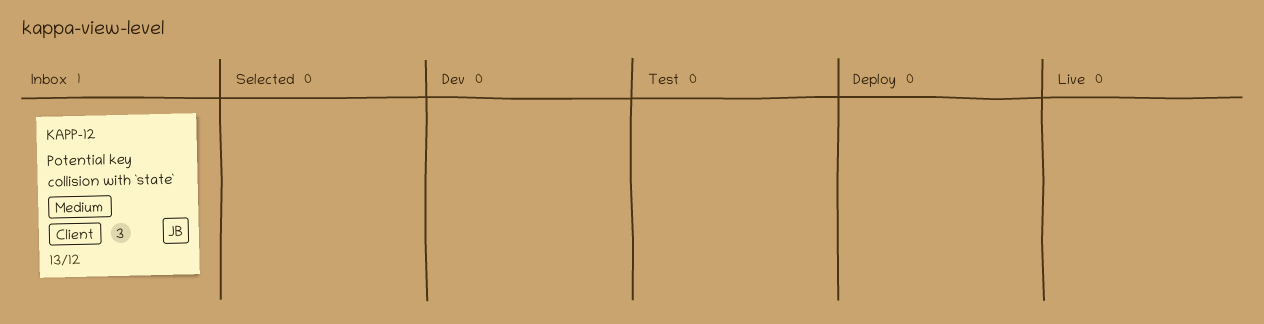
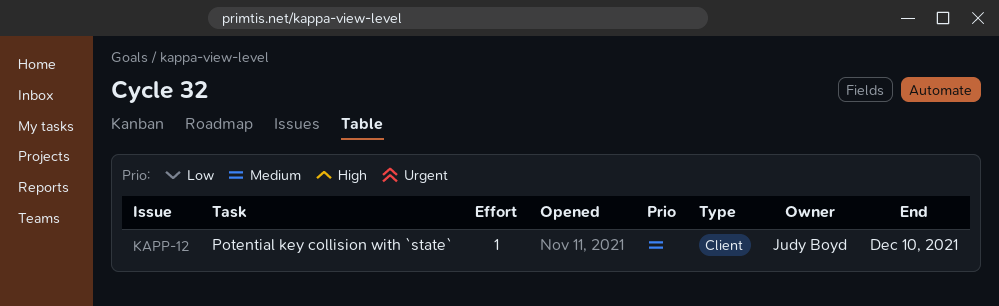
KAPP-12, estimate: 3 -> 1
KAPP-12, due: Dec 13 -> Dec 10

